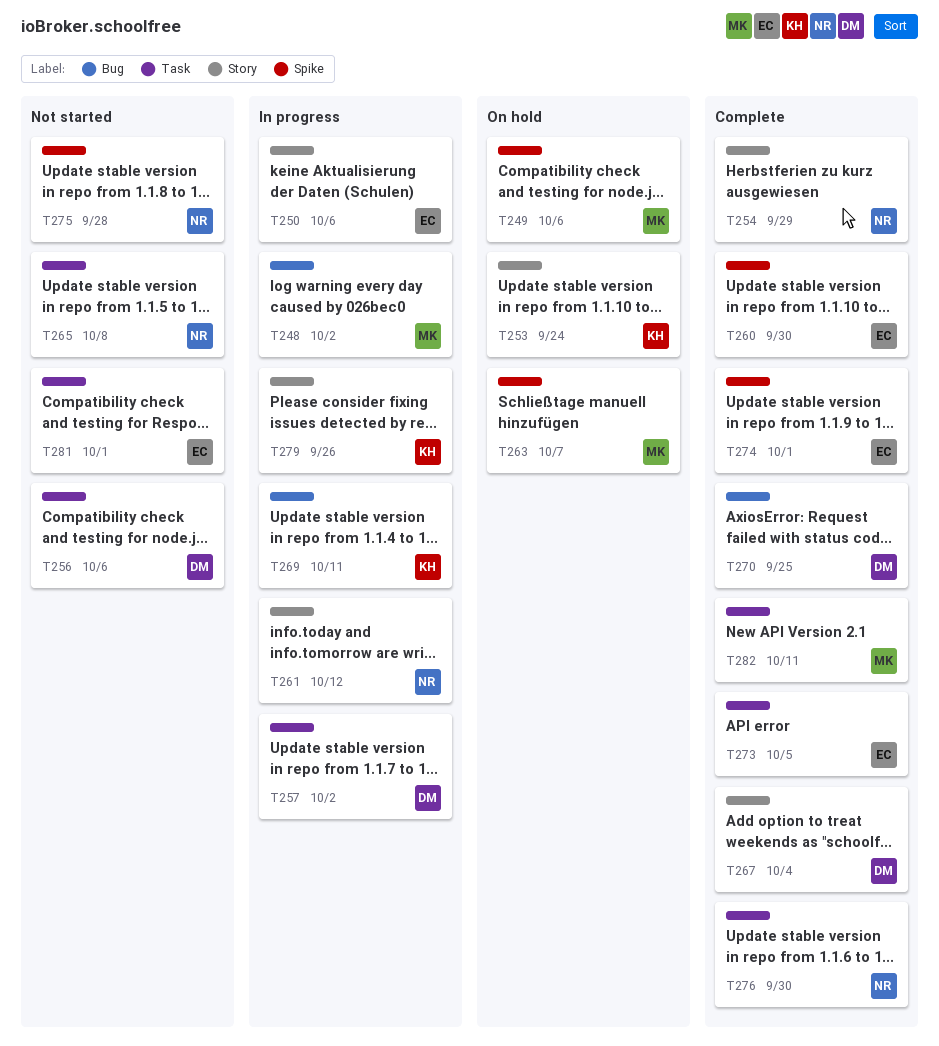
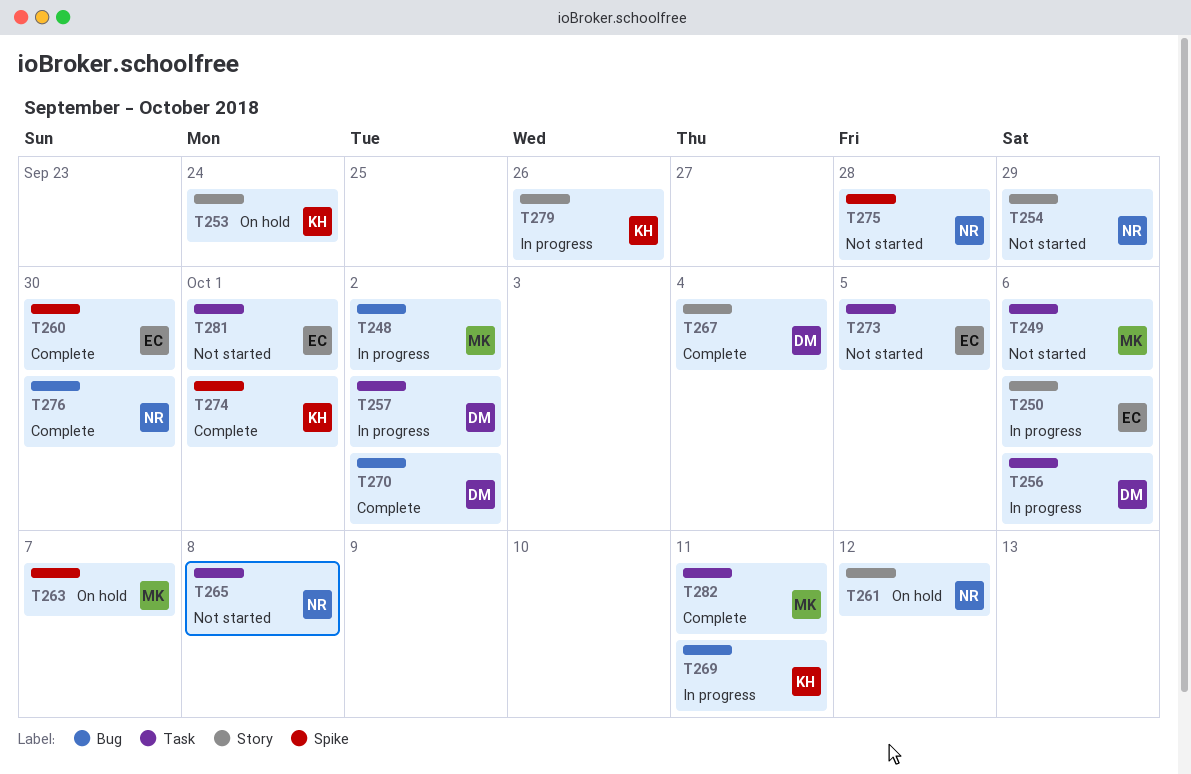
T249, status: On hold -> Not started
T249, label: Spike -> Task
T254, status: Complete -> Not started
T256, status: Not started -> In progress
T261, status: In progress -> On hold
T270, due: Sep 25 -> Oct 2
T273, status: Complete -> Not started
T274, owner: EC -> KH
T276, label: Task -> Bug

